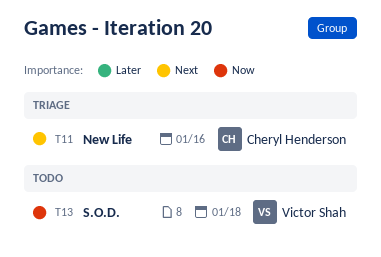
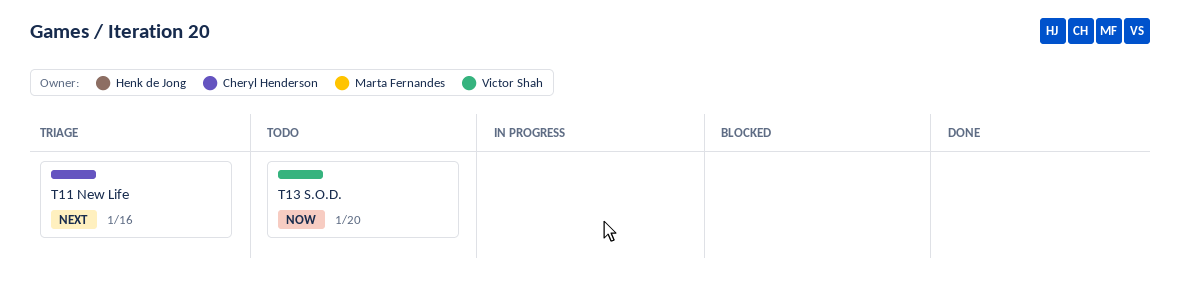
T13, due: Jan 18 -> Jan 20

